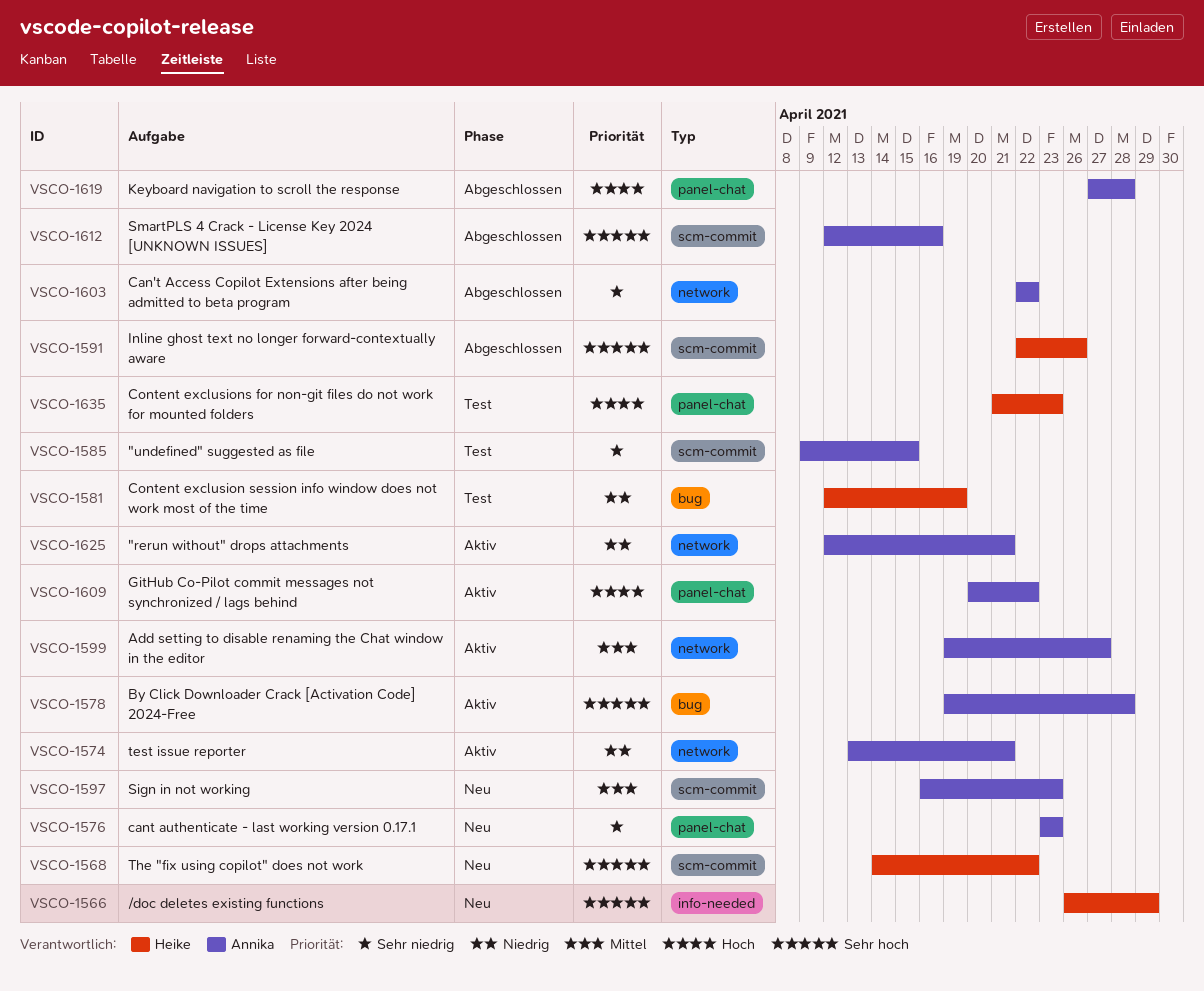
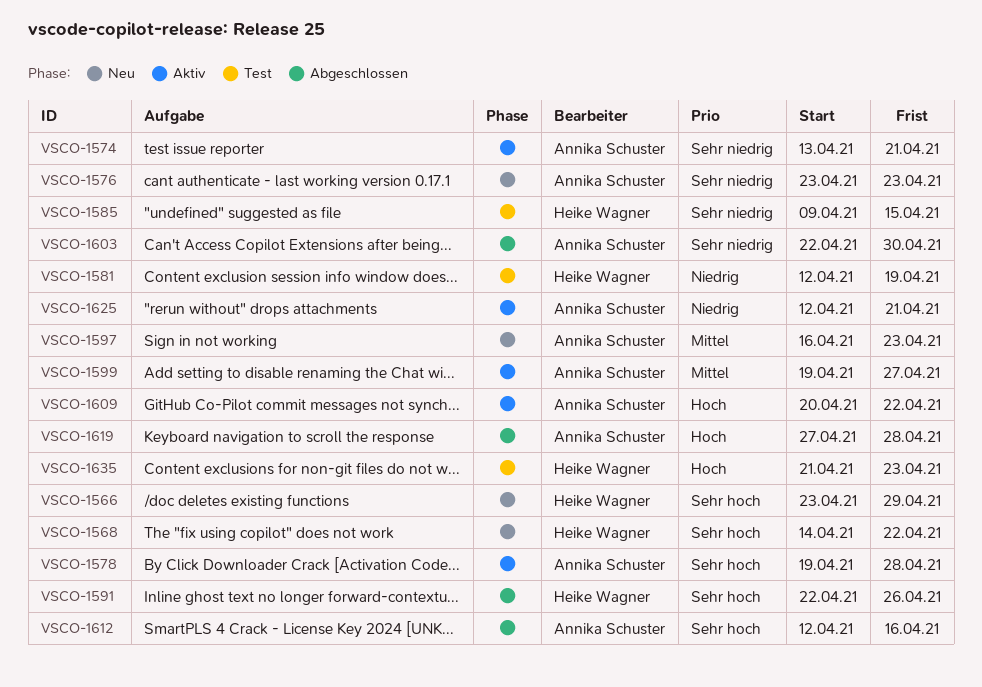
VSCO-1566, start: Apr 26 -> Apr 23
VSCO-1574, priority: Niedrig -> Sehr niedrig
VSCO-1585, owner: Annika Schuster -> Heike Wagner
VSCO-1603, due: Apr 22 -> Apr 30

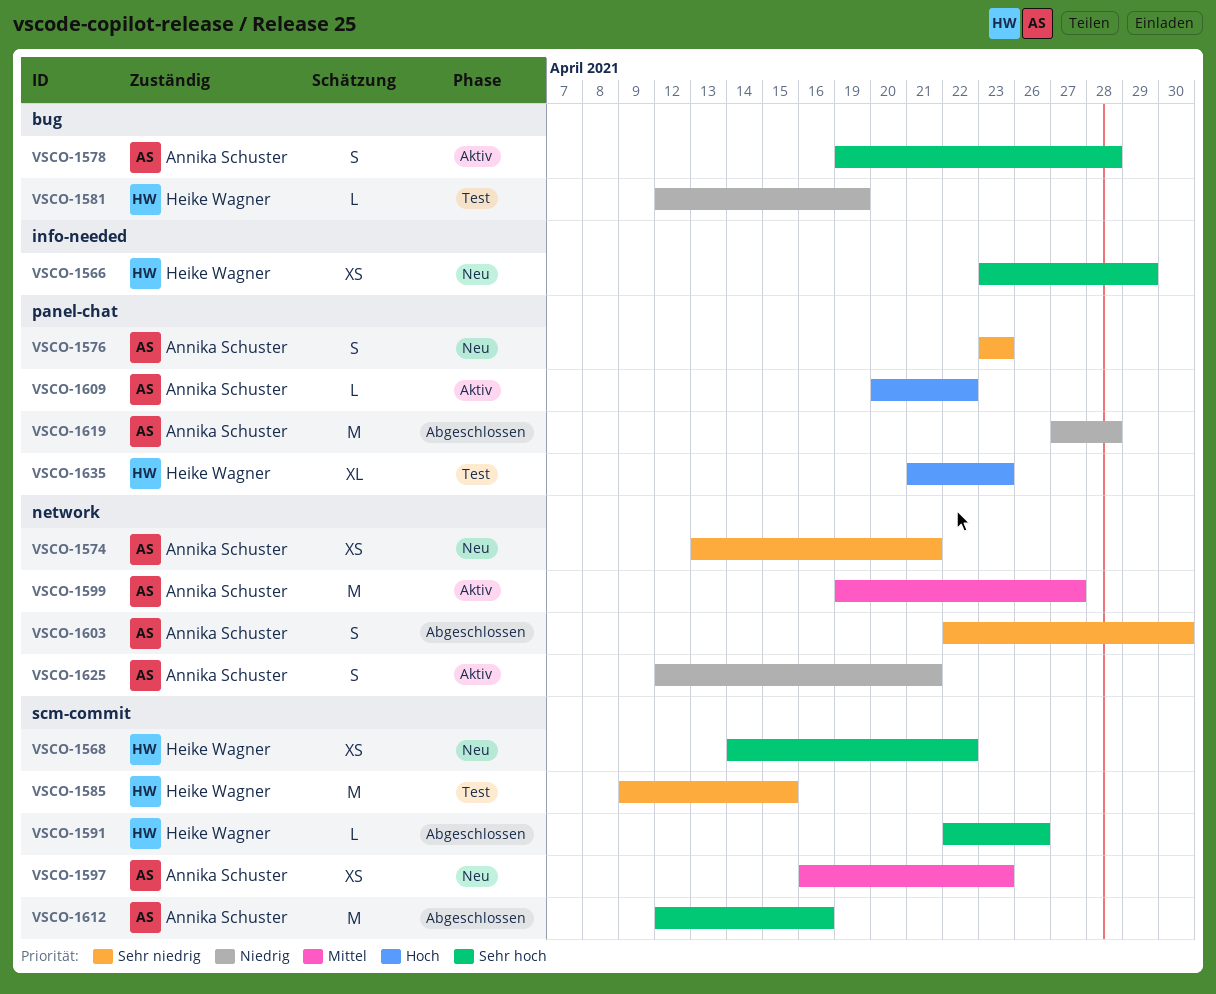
VSCO-1574, status: Aktiv -> Neu
VSCO-1619, priority: Hoch -> Niedrig

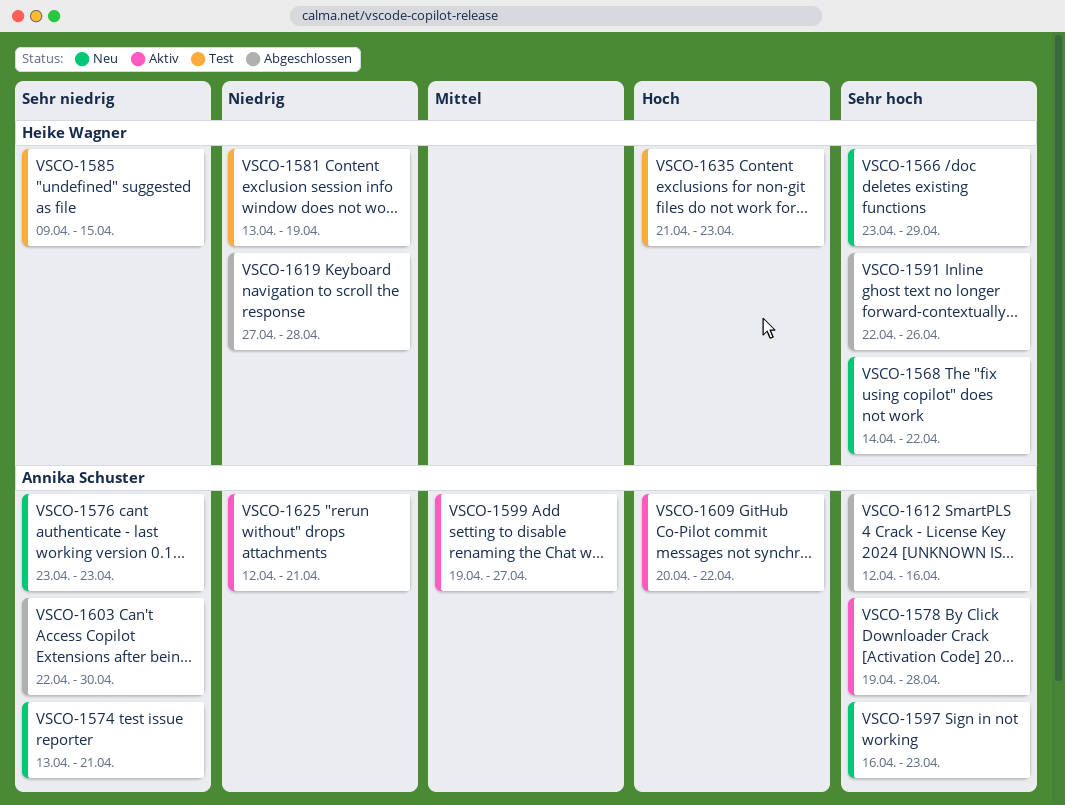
VSCO-1581, start: Apr 12 -> Apr 13
VSCO-1597, priority: Mittel -> Sehr hoch
VSCO-1619, owner: Annika Schuster -> Heike Wagner

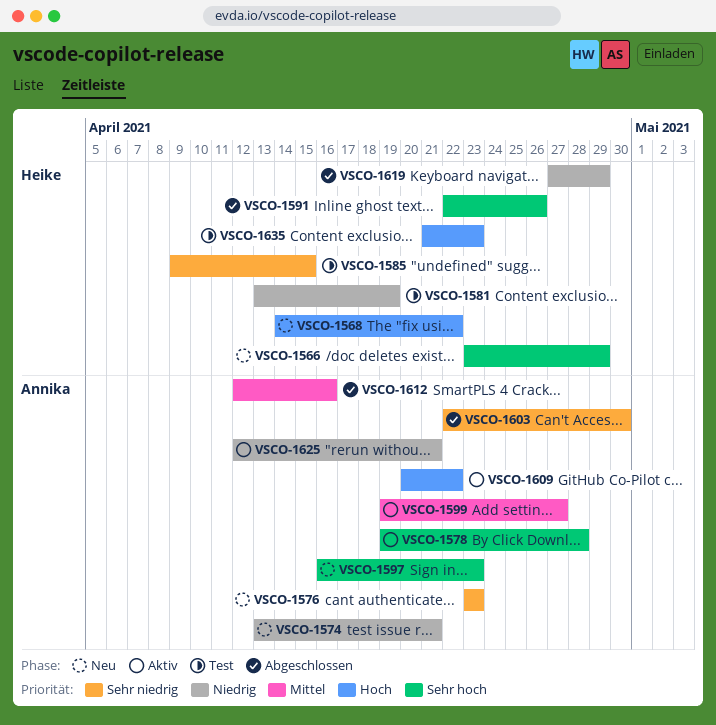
VSCO-1568, priority: Sehr hoch -> Hoch
VSCO-1574, priority: Sehr niedrig -> Niedrig
VSCO-1612, priority: Sehr hoch -> Mittel
VSCO-1619, due: Apr 28 -> Apr 29

